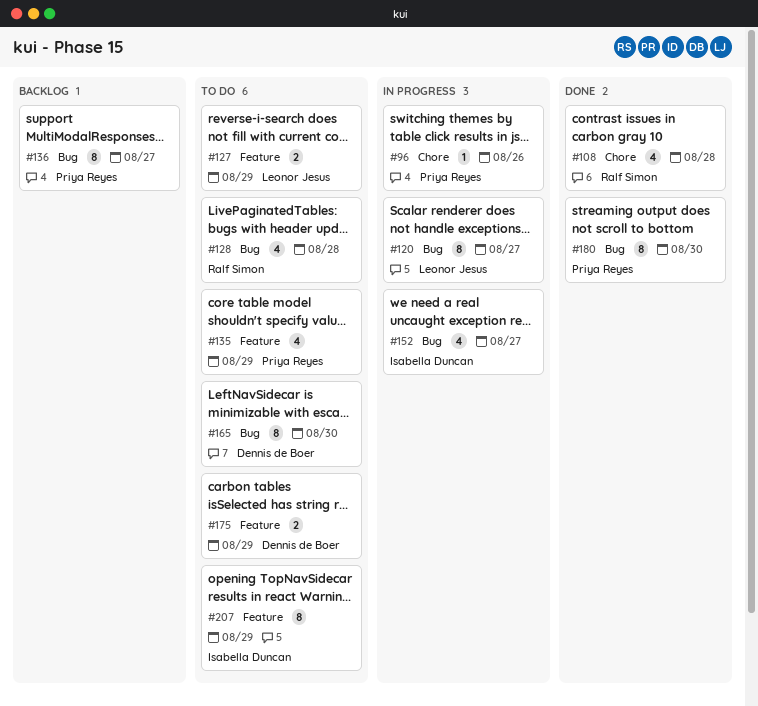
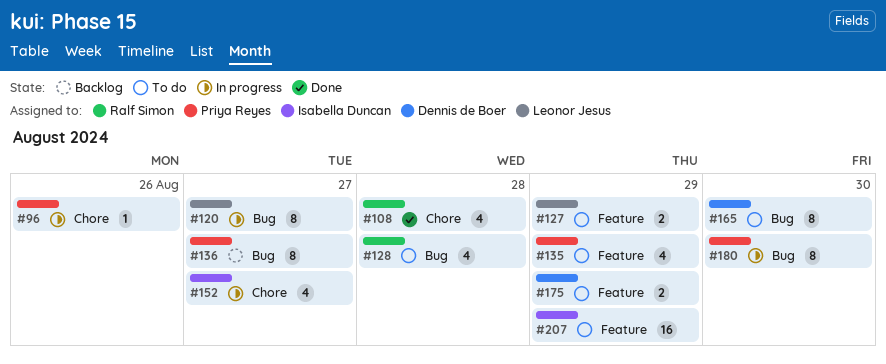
#152, label: Bug -> Chore
#180, status: Done -> In progress
#207, estimate: 8 -> 16

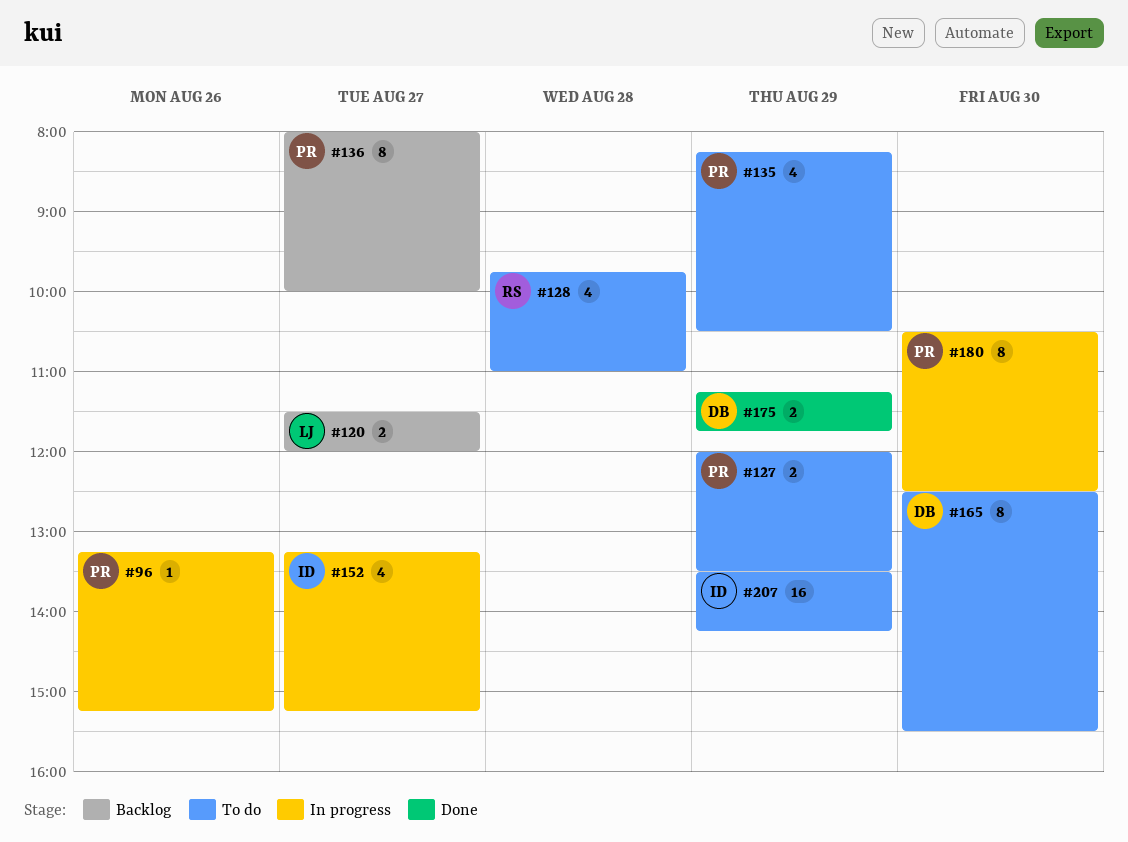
#108: present -> none
#120, status: In progress -> Backlog
#120, estimate: 8 -> 2
#127, owner: Leonor Jesus -> Priya Reyes
#175, status: To do -> Done

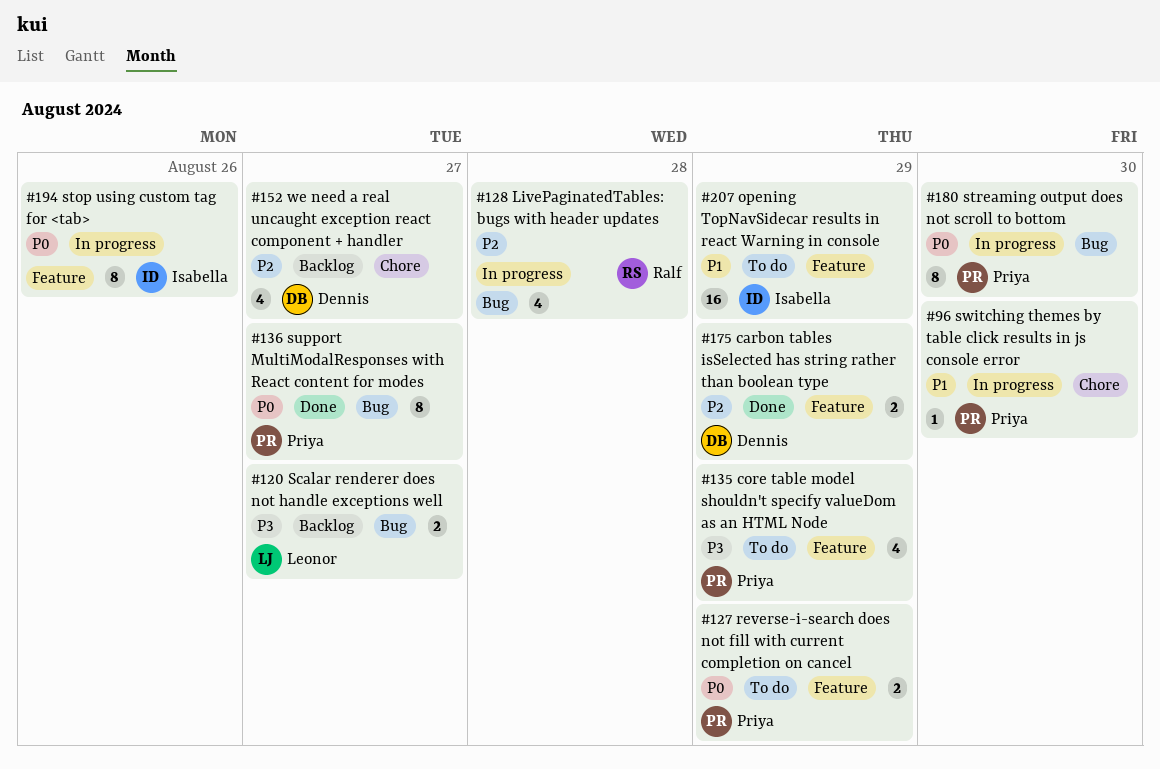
#96, day: Aug 26 -> Aug 30
#128, status: To do -> In progress
#136, status: Backlog -> Done
#152, status: In progress -> Backlog
#152, owner: Isabella -> Dennis
#165: present -> none
#194: none -> present

